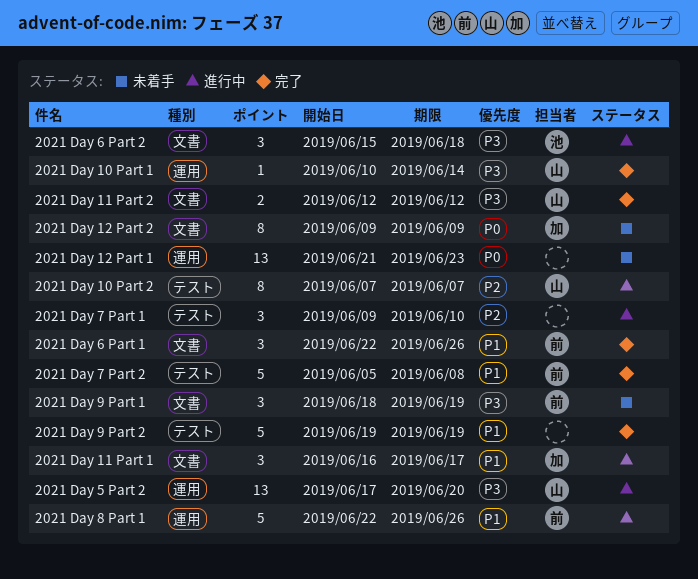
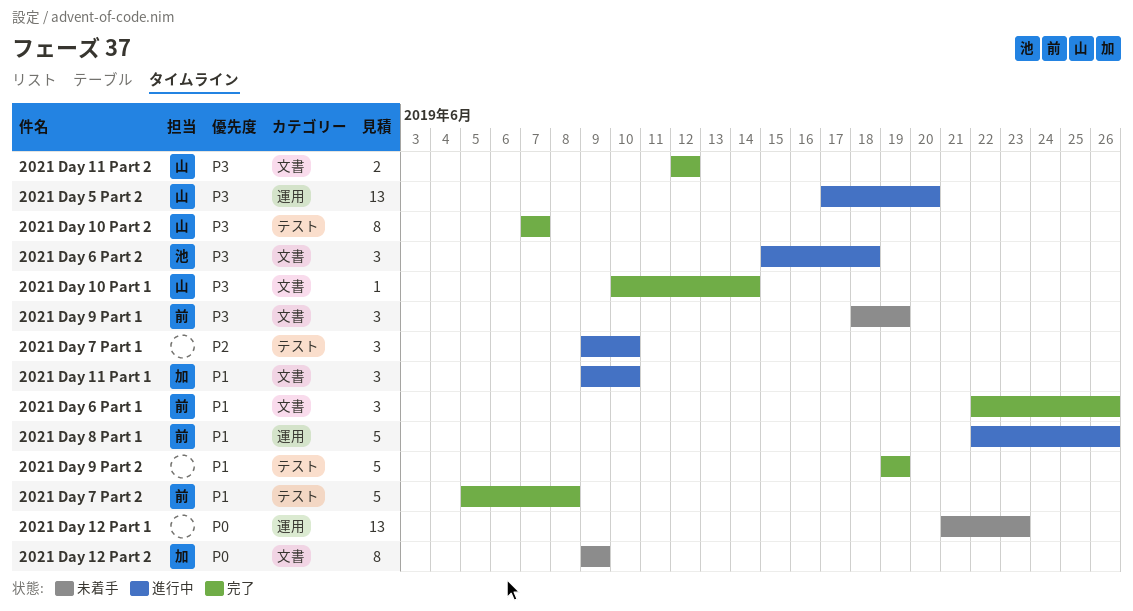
2021 Day 10 Part 1, label: 運用 -> 文書
2021 Day 10 Part 2, status: 進行中 -> 完了
2021 Day 10 Part 2, priority: P2 -> P3
2021 Day 11 Part 1, start: Jun 16 -> Jun 9
2021 Day 11 Part 1, due: Jun 17 -> Jun 10

